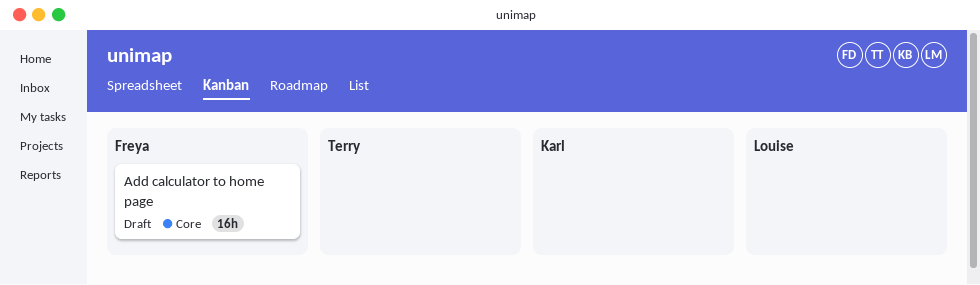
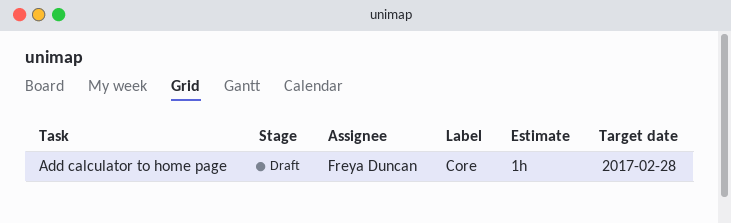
Add calculator to home page, estimate: 16h -> 1h

